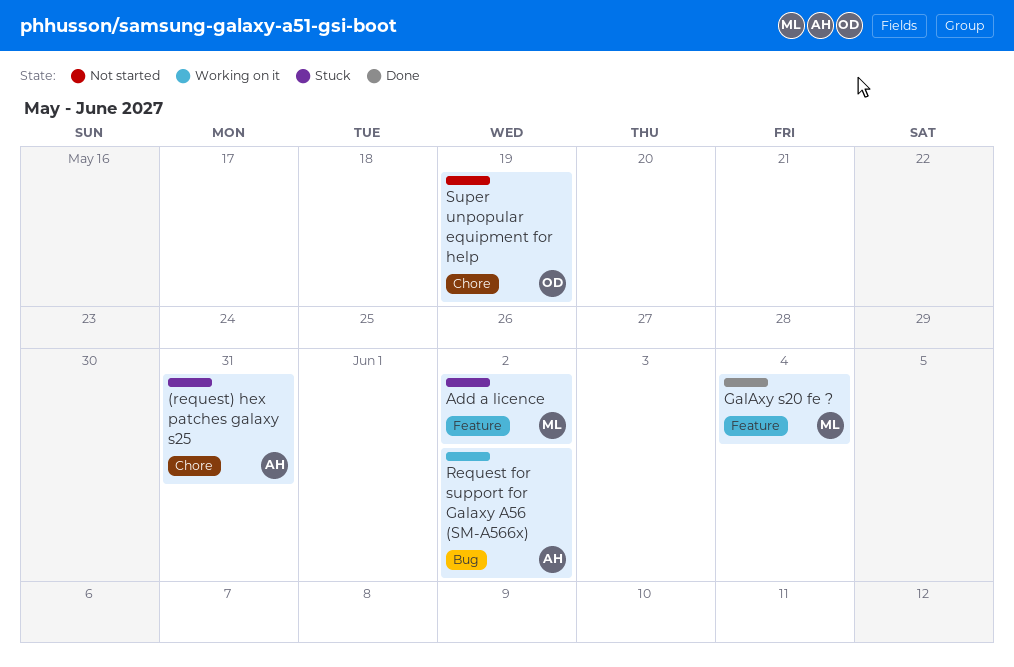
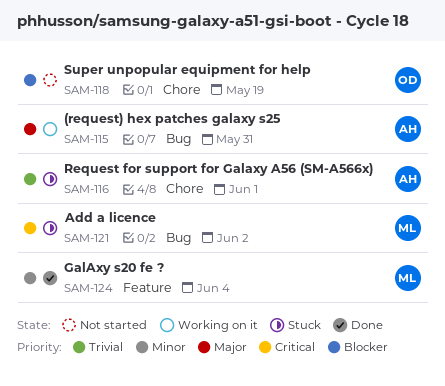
(request) hex patches galaxy s25, status: Stuck -> Working on it
(request) hex patches galaxy s25, label: Chore -> Bug
Add a licence, label: Feature -> Bug
Request for support for Galaxy A56 (SM-A566x), status: Working on it -> Stuck
Request for support for Galaxy A56 (SM-A566x), label: Bug -> Chore
Request for support for Galaxy A56 (SM-A566x), due: Jun 2 -> Jun 1

